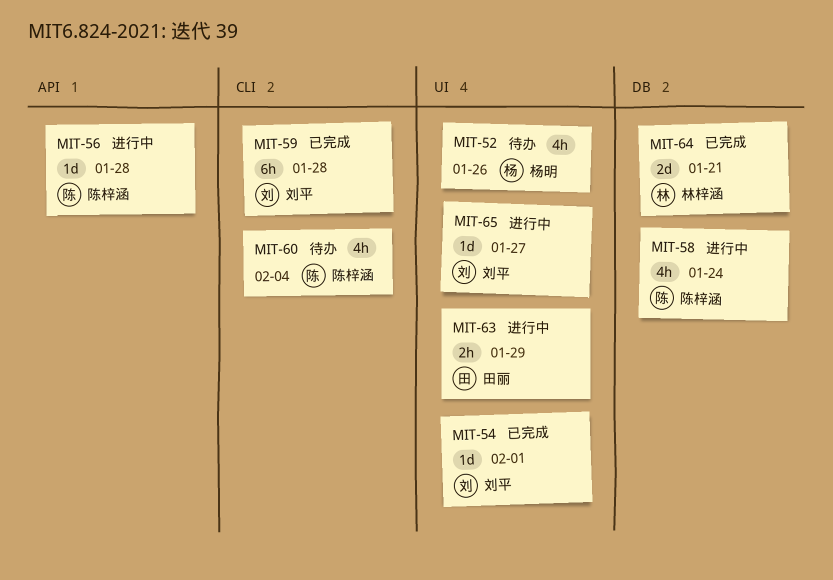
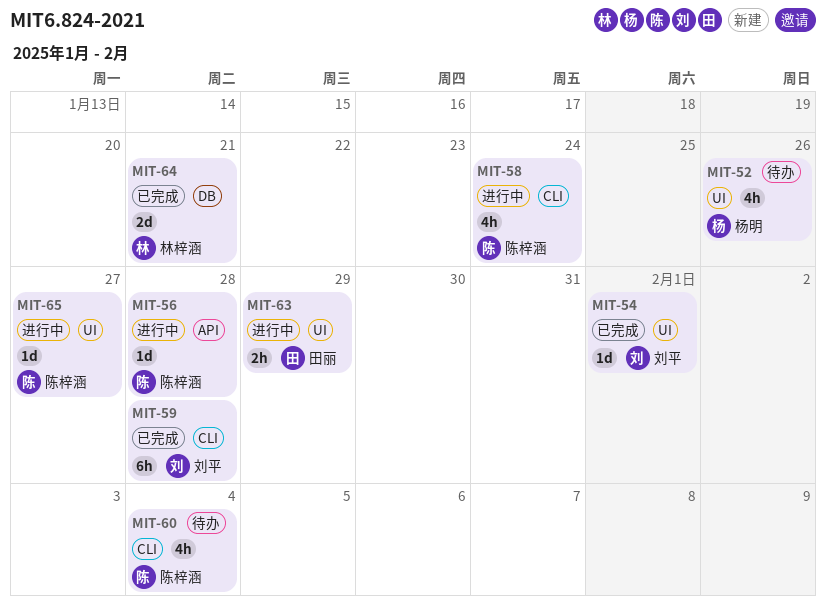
MIT-58, label: DB -> CLI
MIT-65, owner: 刘平 -> 陈梓涵

